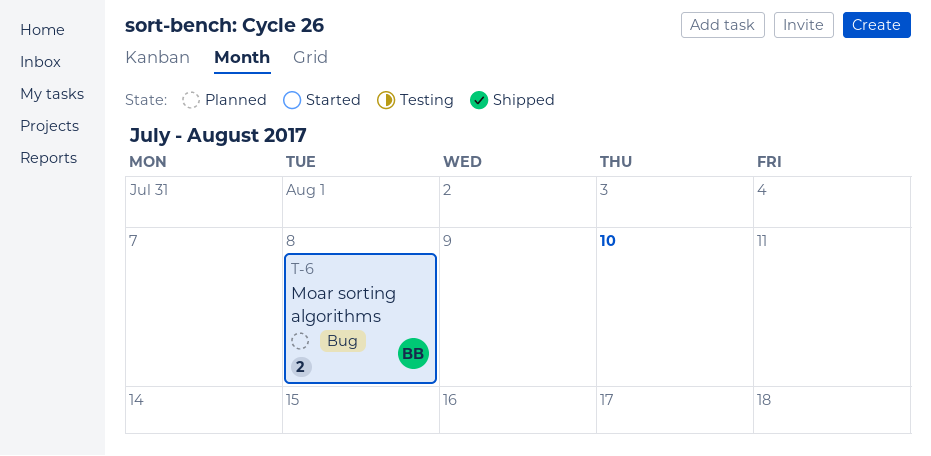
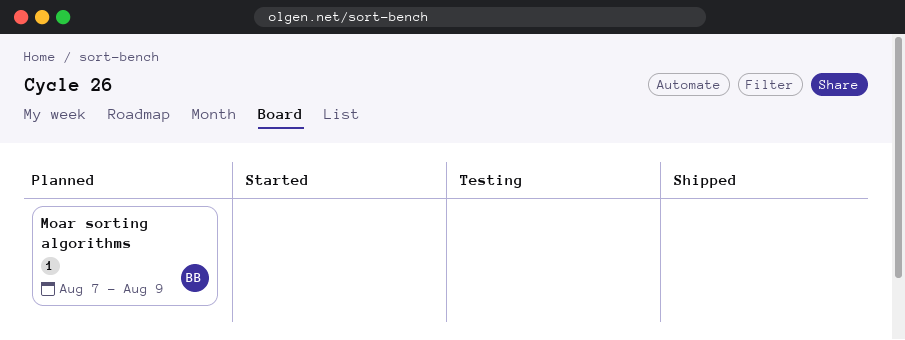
Moar sorting algorithms, estimate: 2 -> 1
Moar sorting algorithms, due: Aug 8 -> Aug 9

